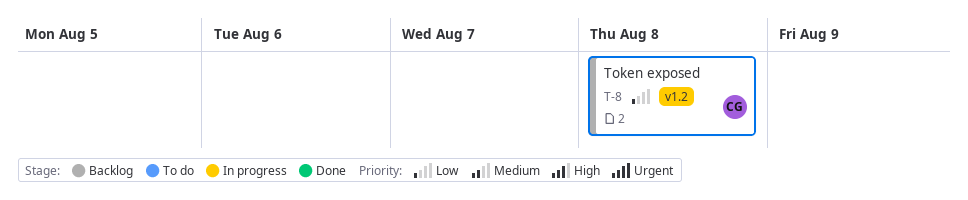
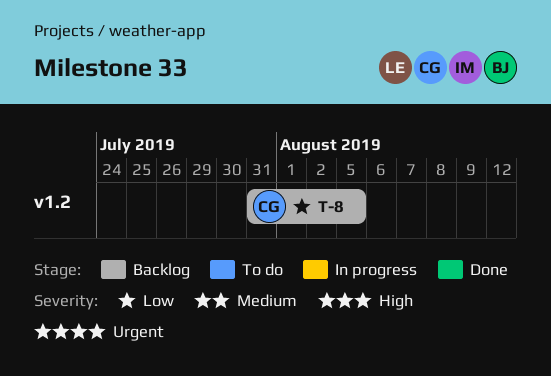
T-8, due: Aug 8 -> Aug 5

